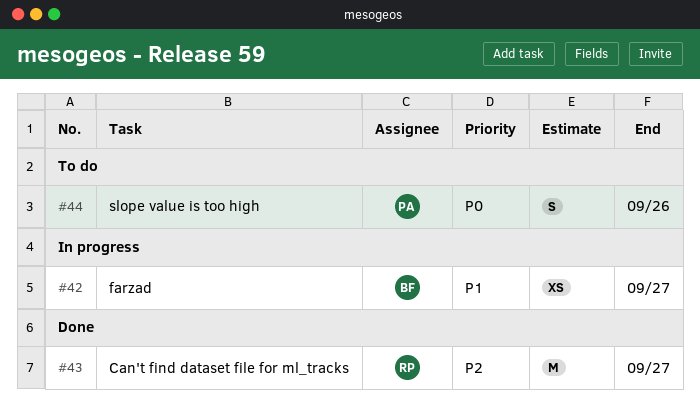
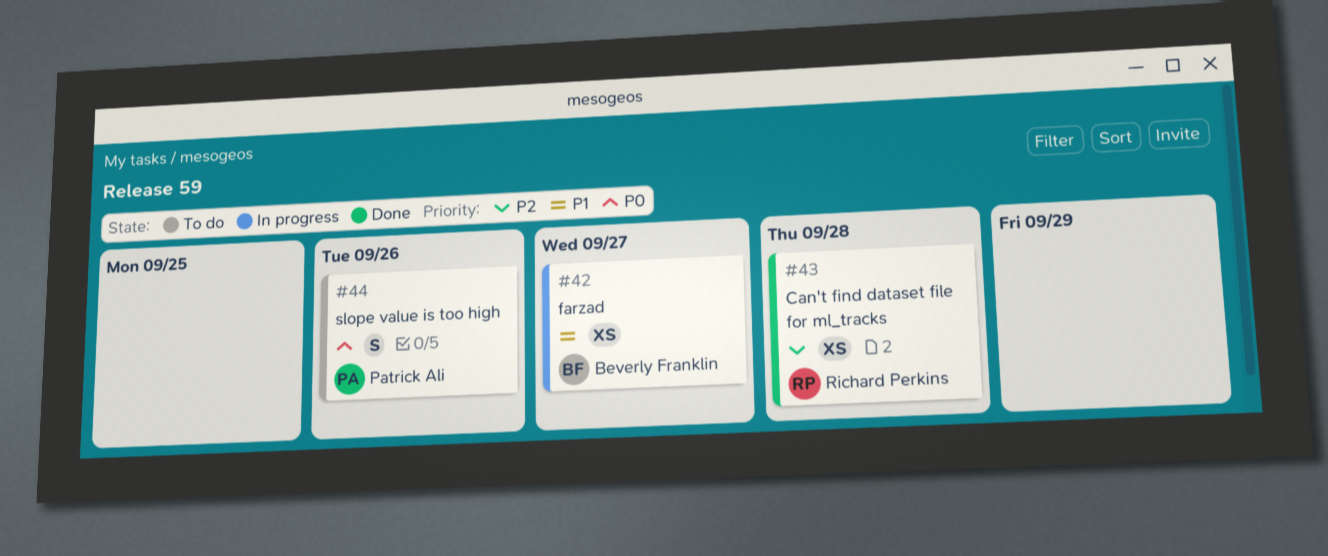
#43, estimate: M -> XS
#43, due: Sep 27 -> Sep 28

